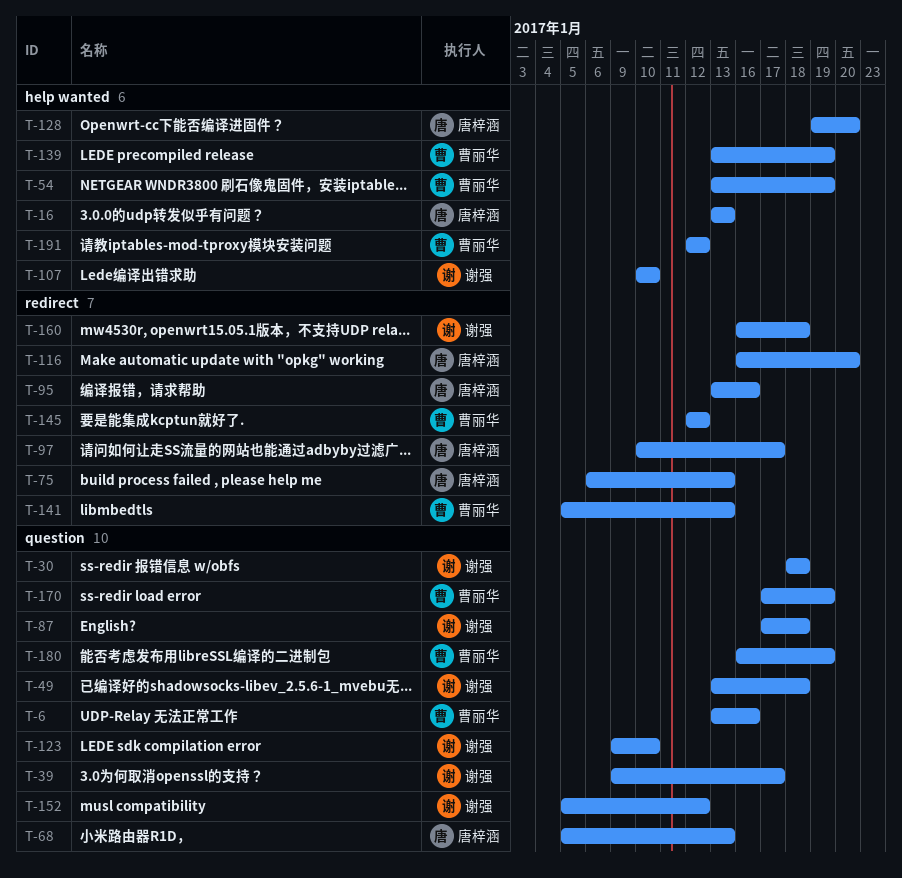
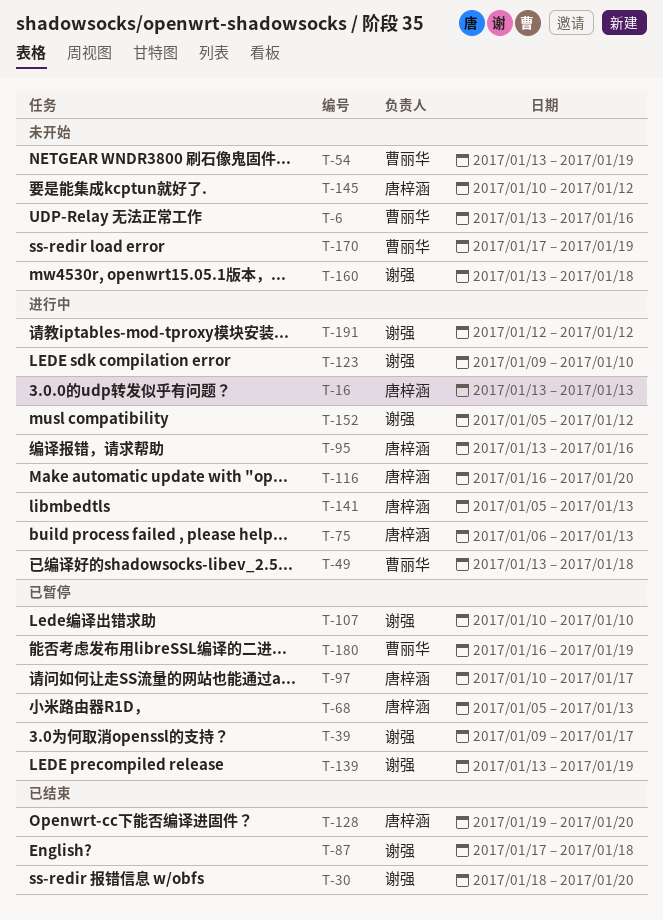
T-30, due: Jan 18 -> Jan 20
T-49, owner: 谢强 -> 曹丽华
T-139, owner: 曹丽华 -> 谢强
T-141, owner: 曹丽华 -> 唐梓涵
T-145, owner: 曹丽华 -> 唐梓涵
T-145, start: Jan 12 -> Jan 10
T-160, start: Jan 16 -> Jan 13
T-191, owner: 曹丽华 -> 谢强

